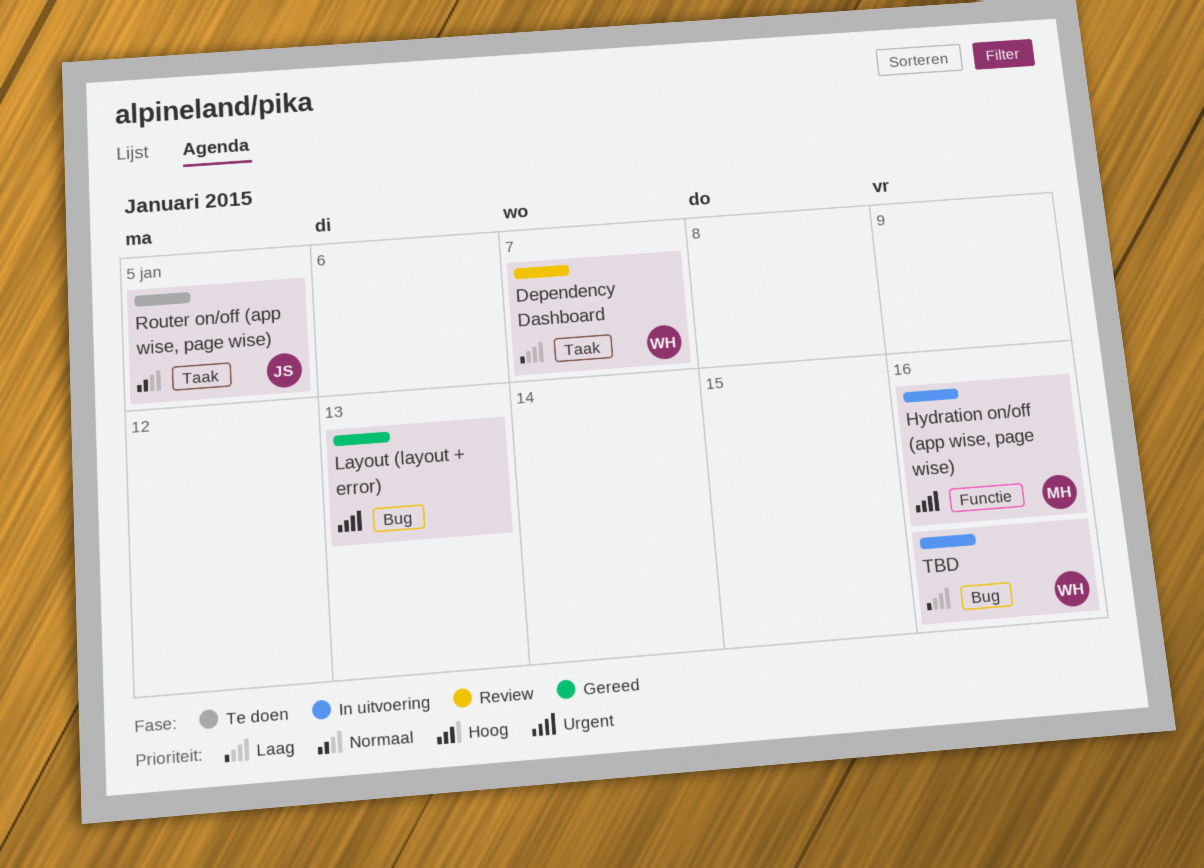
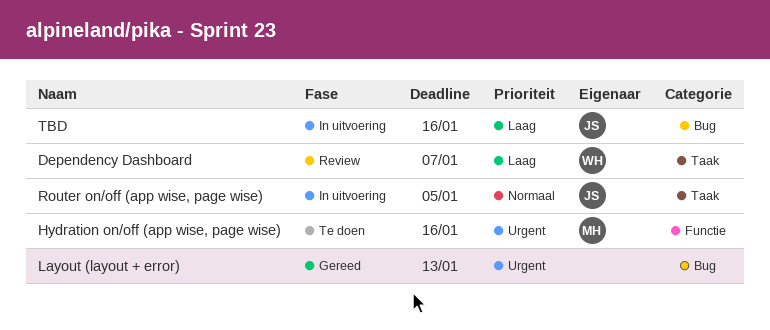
Hydration on/off (app wise, page wise), status: In uitvoering -> Te doen
Router on/off (app wise, page wise), status: Te doen -> In uitvoering
TBD, owner: WH -> JS

